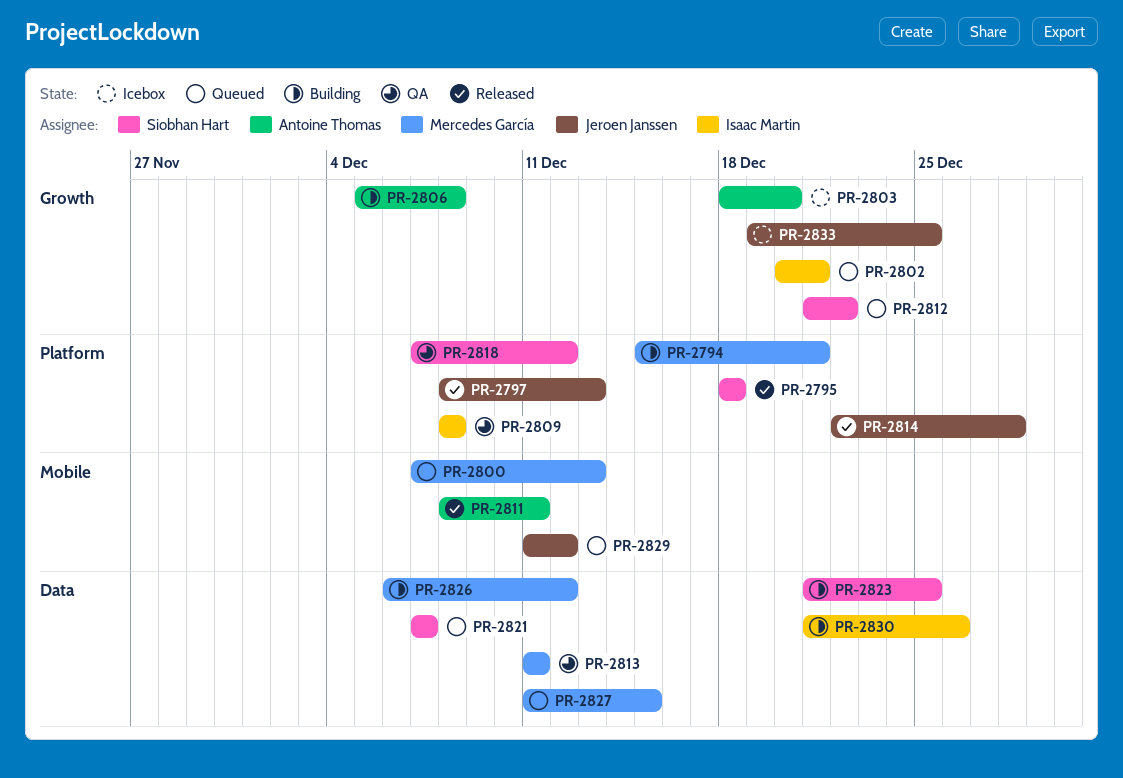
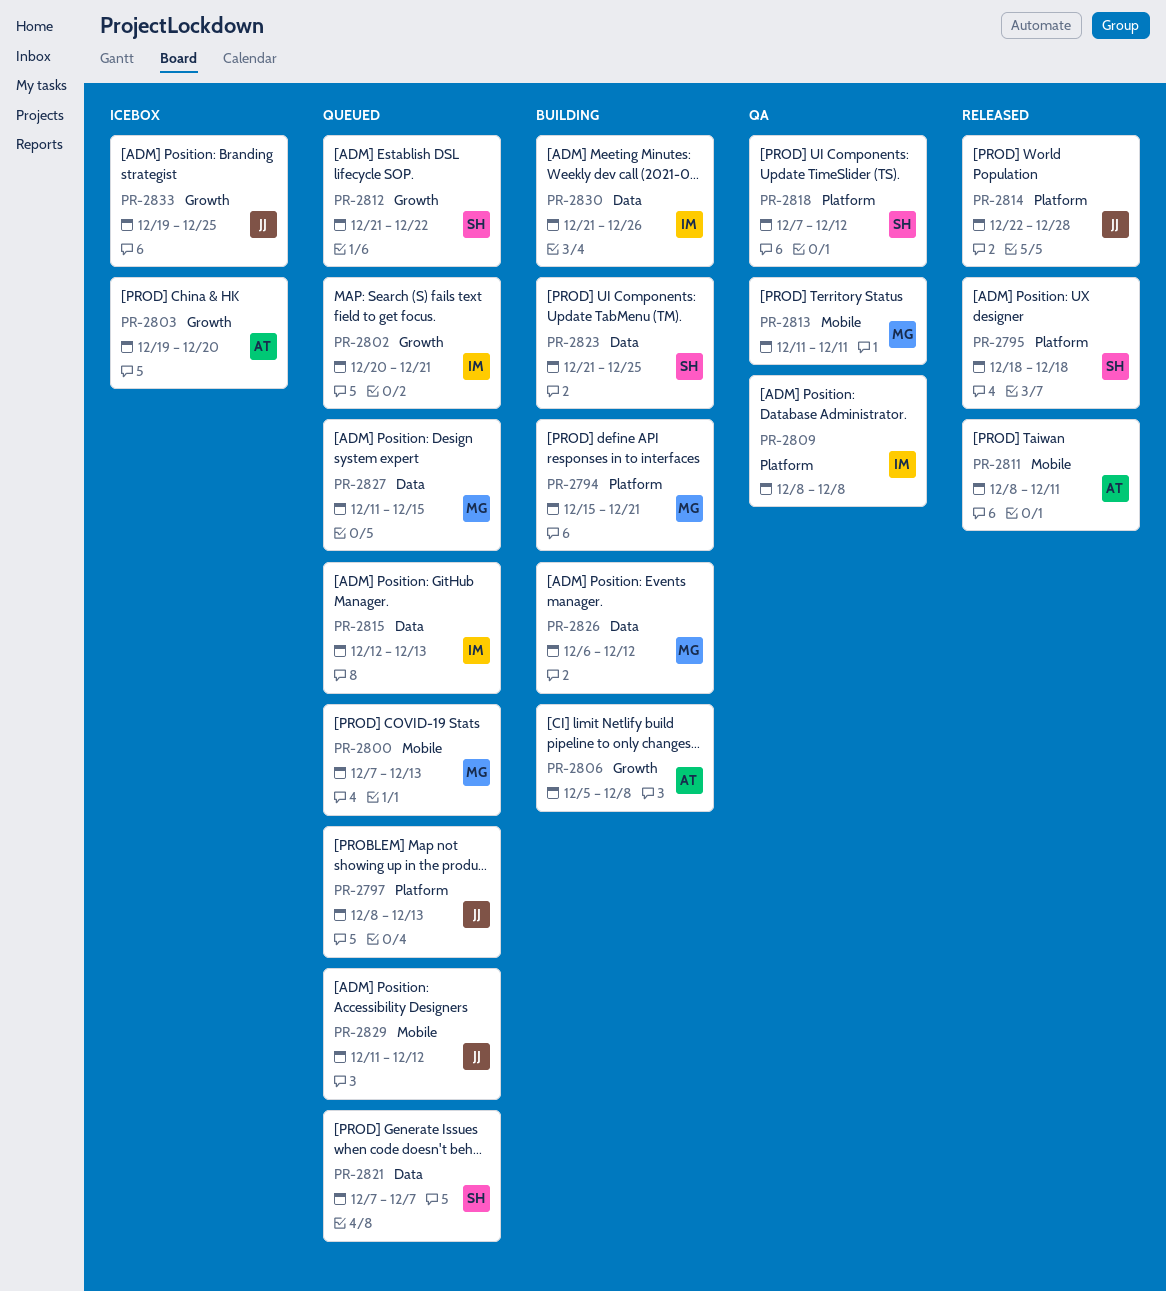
PR-2797, status: Released -> Queued
PR-2803, start: Dec 18 -> Dec 19
PR-2813, label: Data -> Mobile
PR-2815: none -> present

